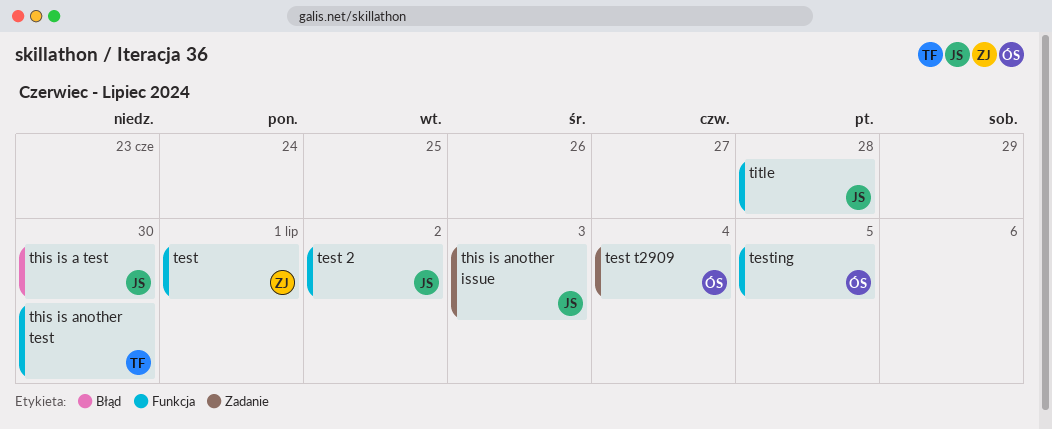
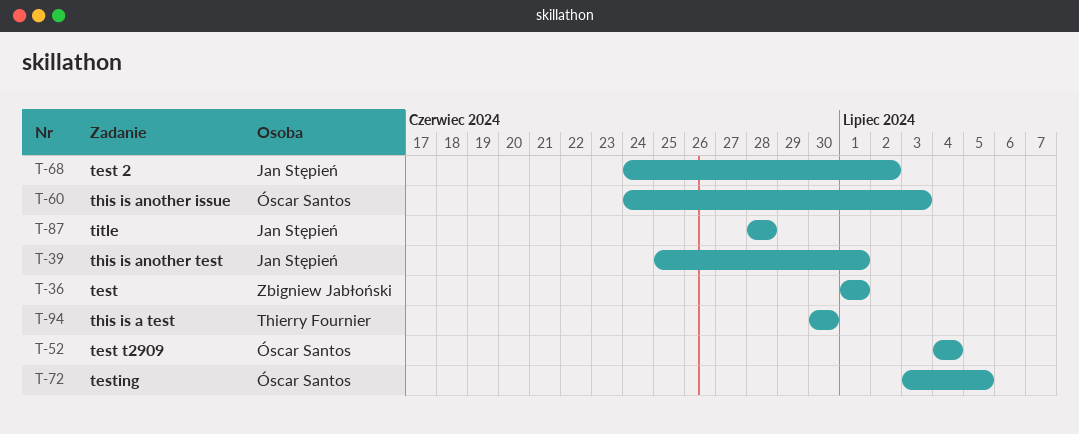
this is a test, owner: Jan Stępień -> Thierry Fournier
this is another issue, owner: Jan Stępień -> Óscar Santos
this is another test, owner: Thierry Fournier -> Jan Stępień
this is another test, due: Jun 30 -> Jul 1

